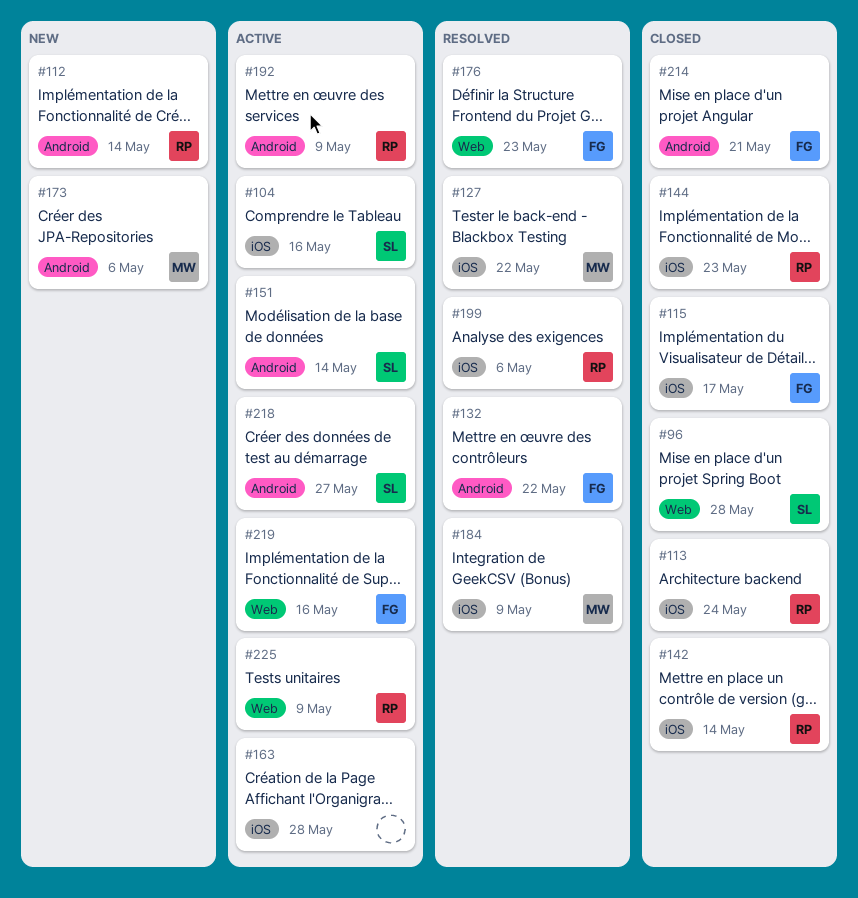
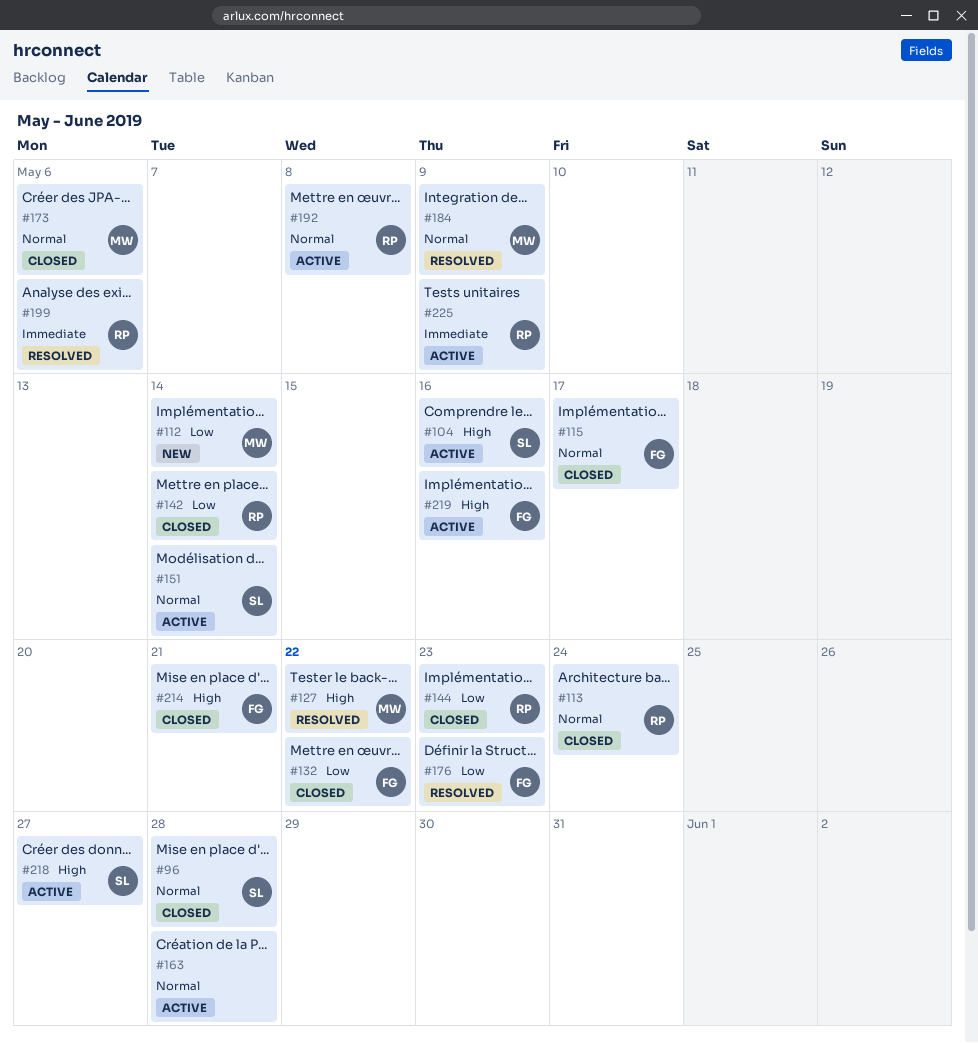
#112, owner: RP -> MW
#132, status: Resolved -> Closed
#173, status: New -> Closed
#192, due: May 9 -> May 8

